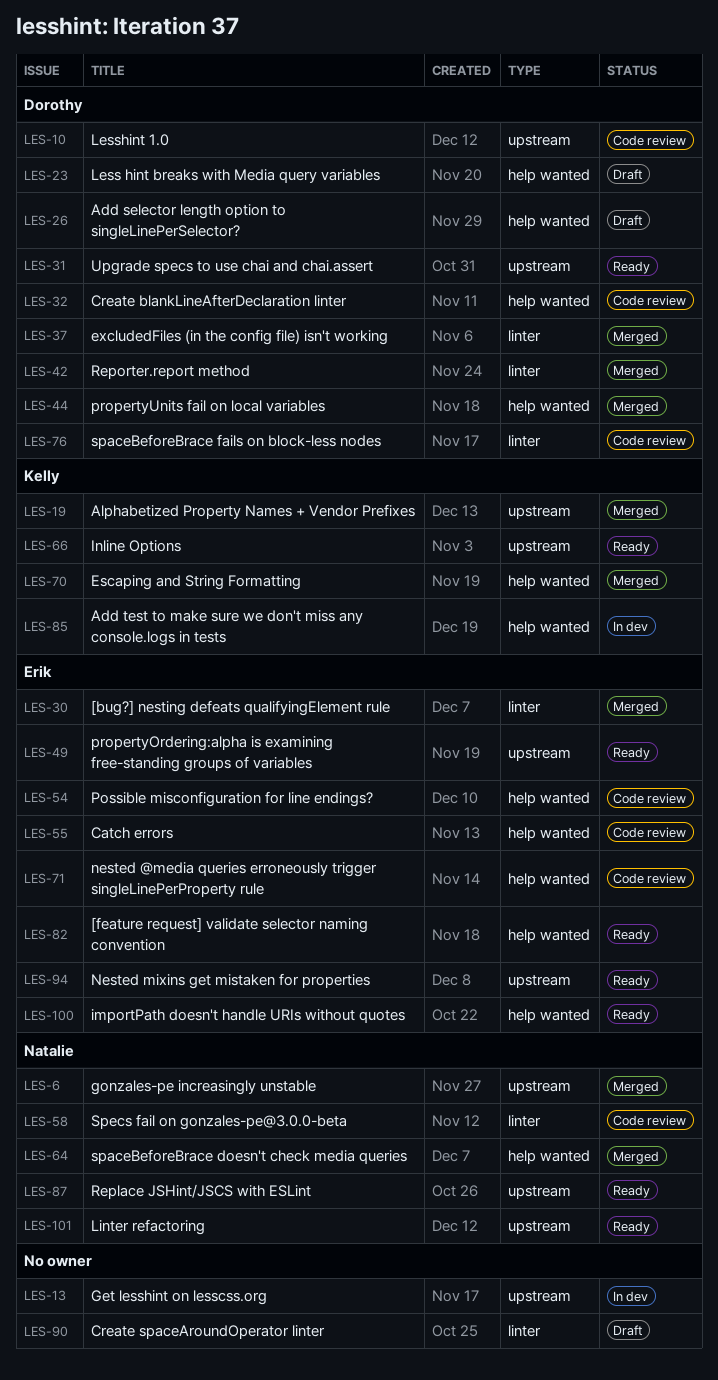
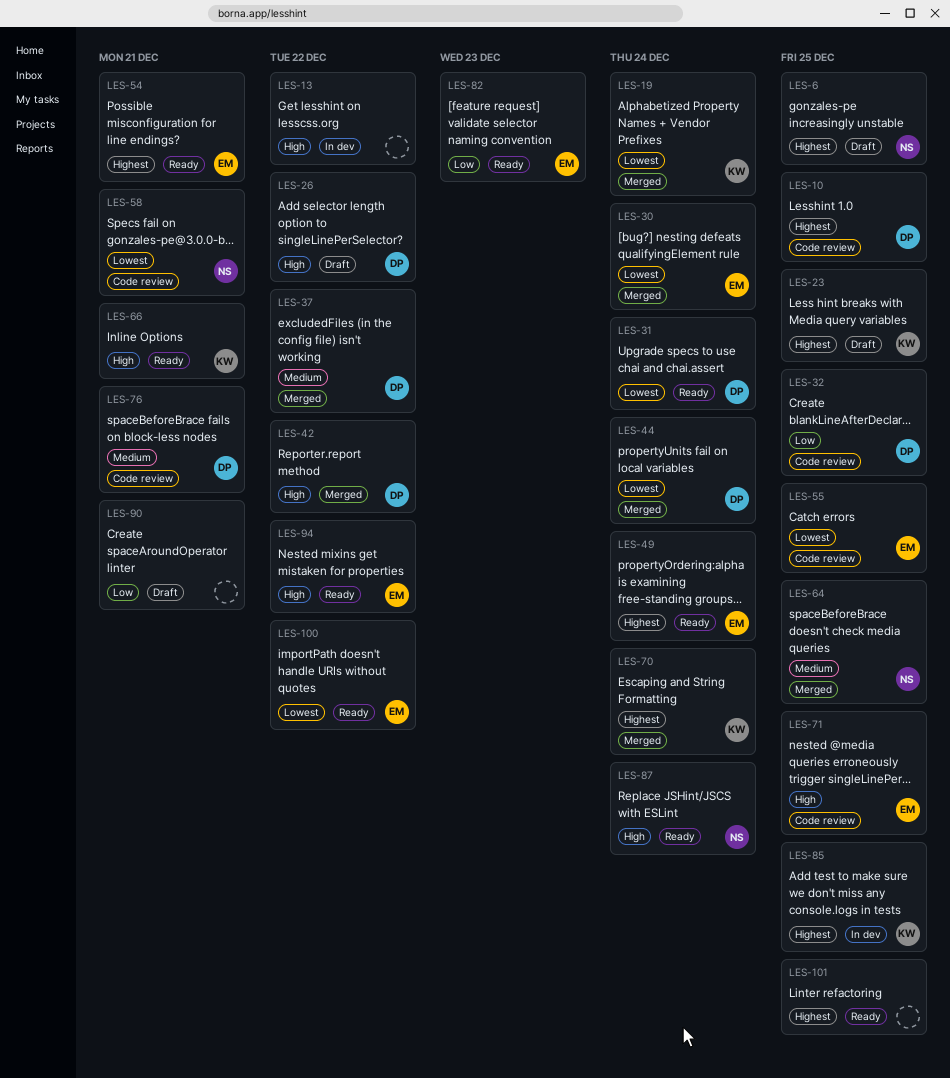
LES-6, status: Merged -> Draft
LES-23, owner: Dorothy -> Kelly
LES-54, status: Code review -> Ready
LES-101, owner: Natalie -> none

